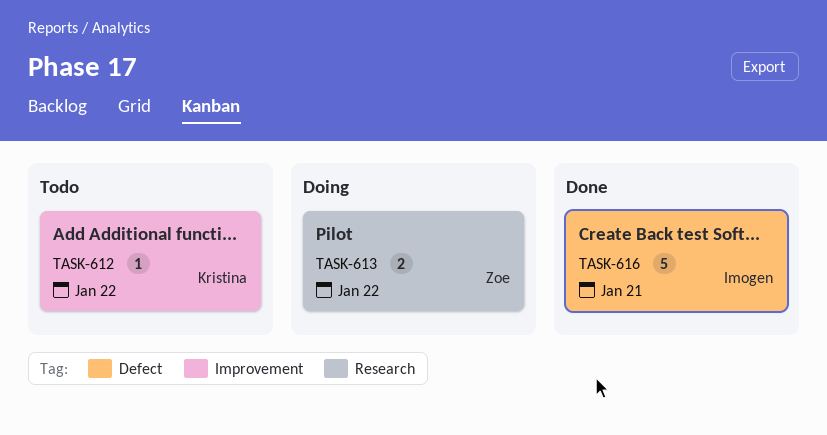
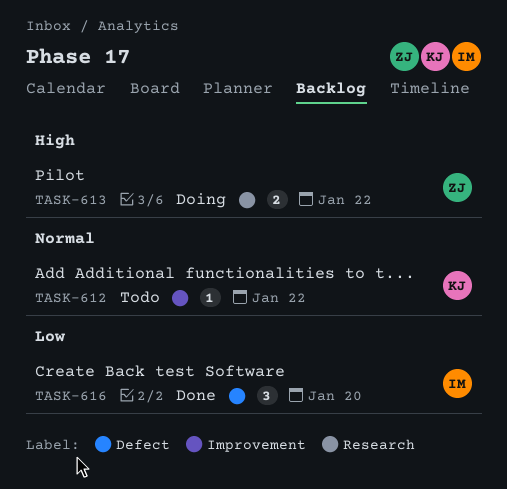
TASK-616, estimate: 5 -> 3
TASK-616, due: Jan 21 -> Jan 20

